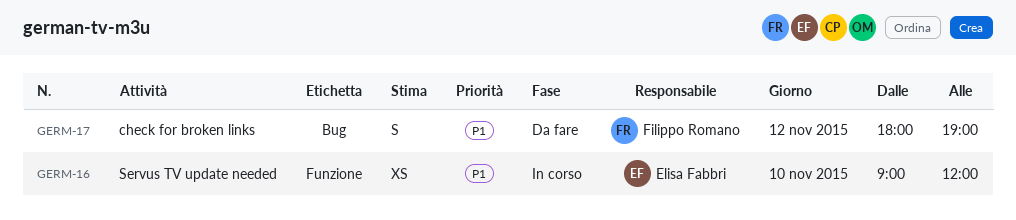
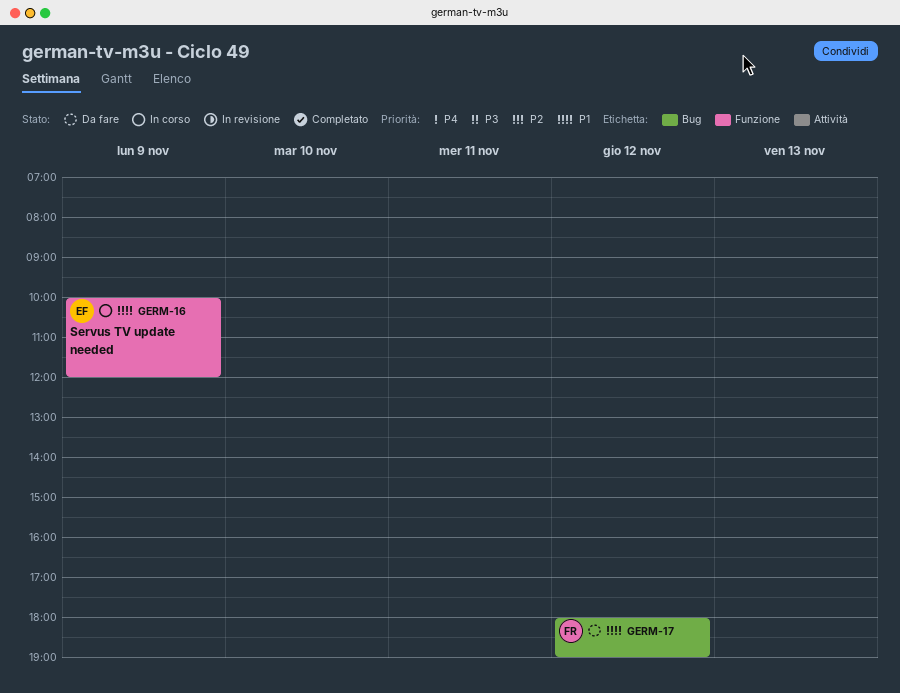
GERM-16, day: Nov 10 -> Nov 9
GERM-16, begins: 09:00 -> 10:00

